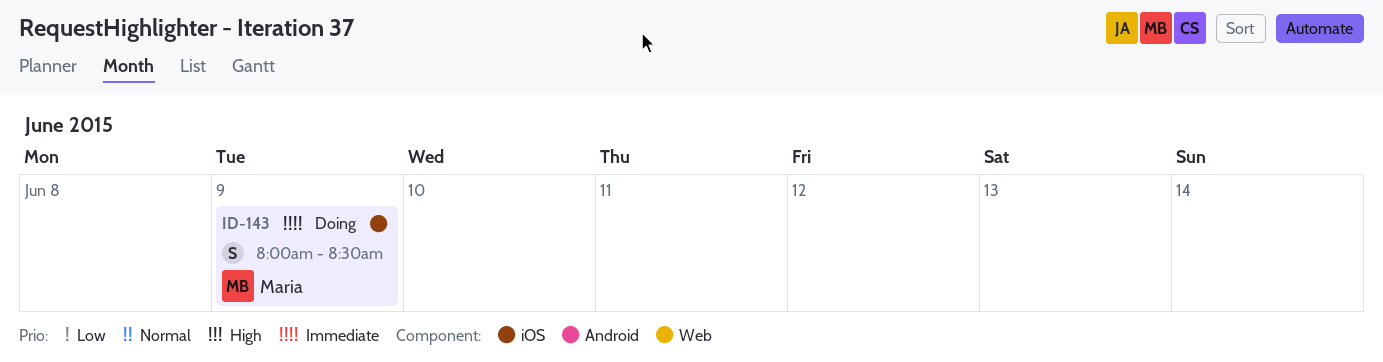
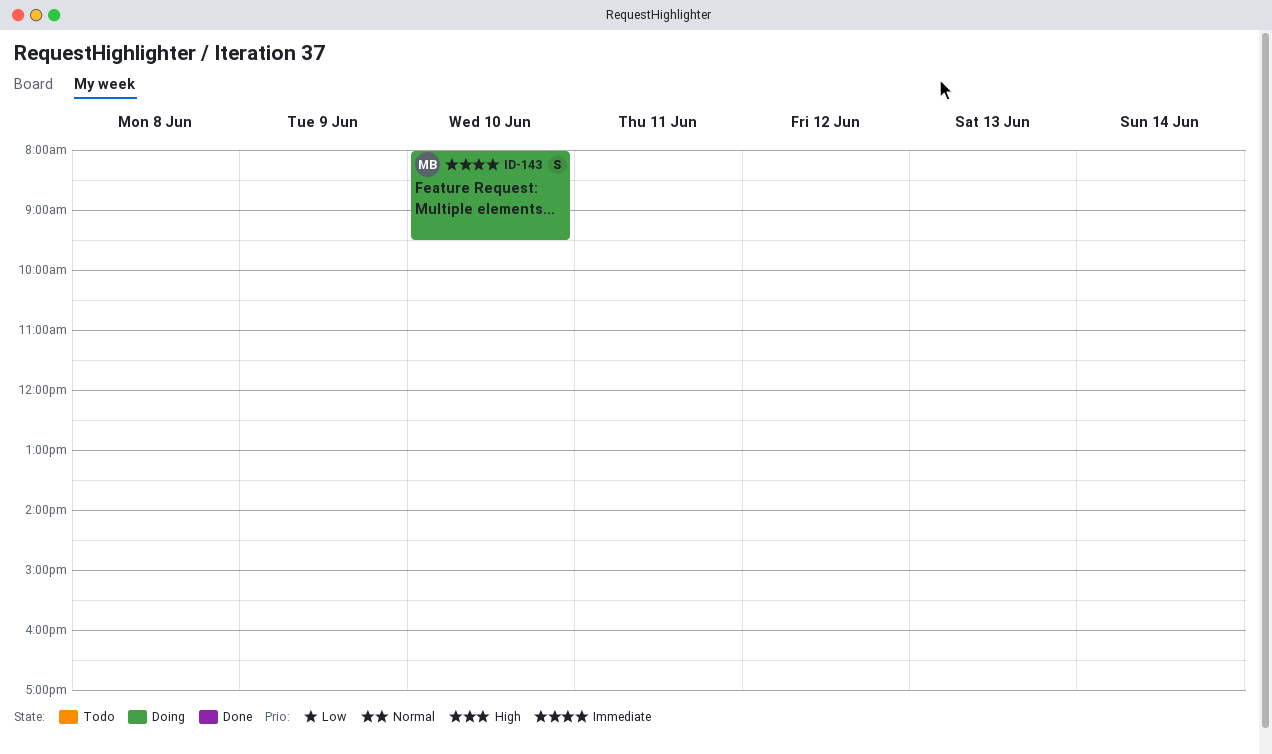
ID-143, day: Jun 9 -> Jun 10
ID-143, ends: 08:30 -> 09:30

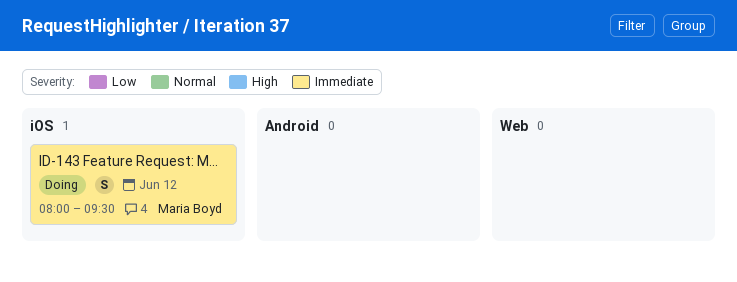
ID-143, day: Jun 10 -> Jun 12

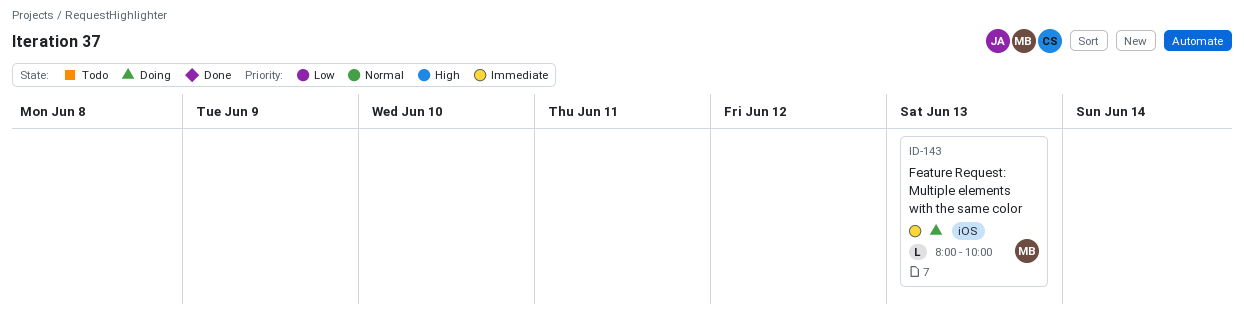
ID-143, estimate: S -> L
ID-143, day: Jun 12 -> Jun 13
ID-143, ends: 09:30 -> 10:00

